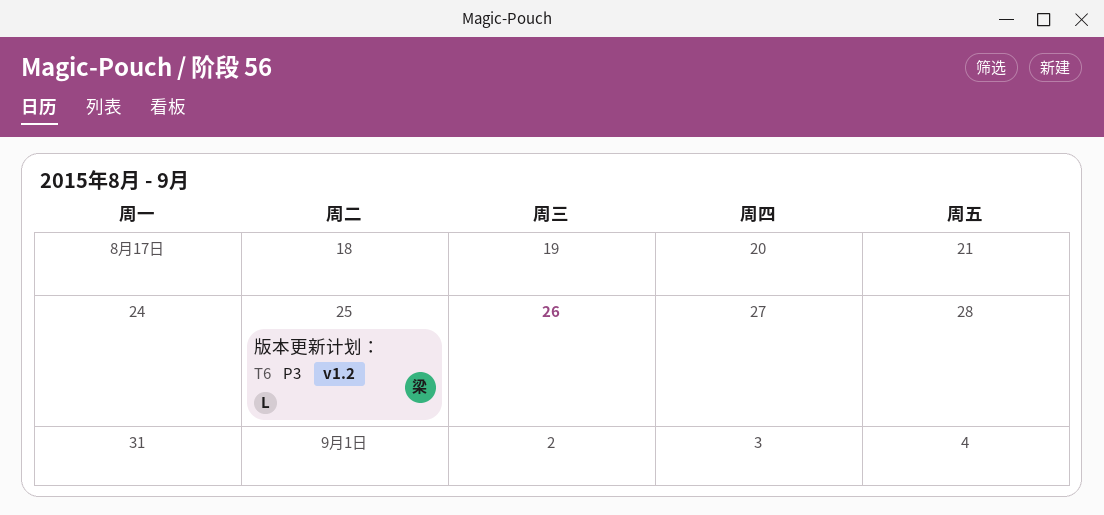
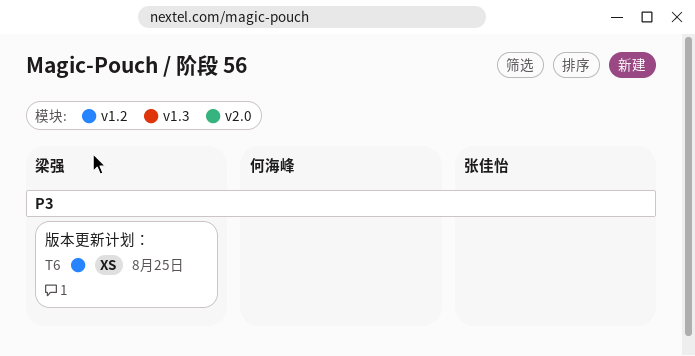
T6, estimate: L -> XS

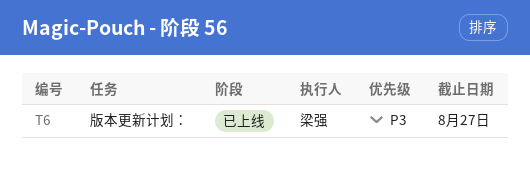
T6, due: Aug 25 -> Aug 27

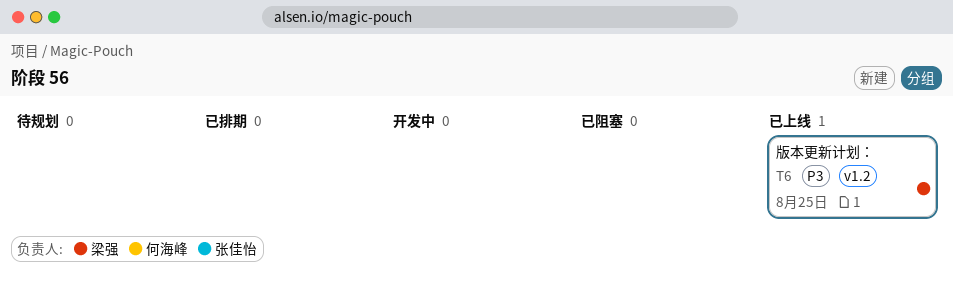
T6, due: Aug 27 -> Aug 25

